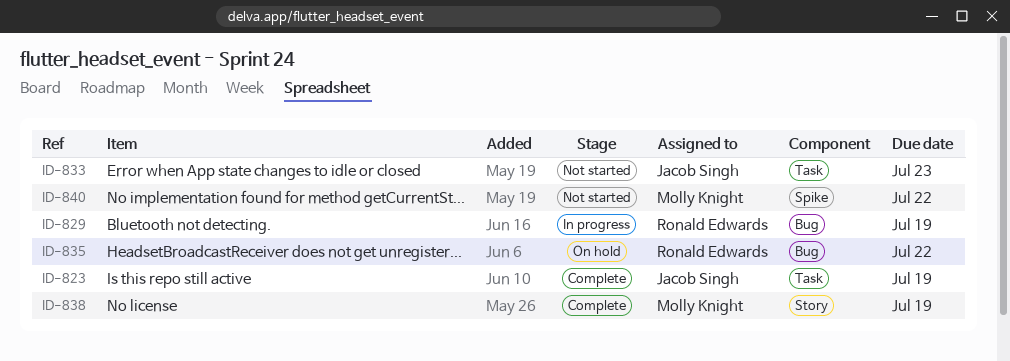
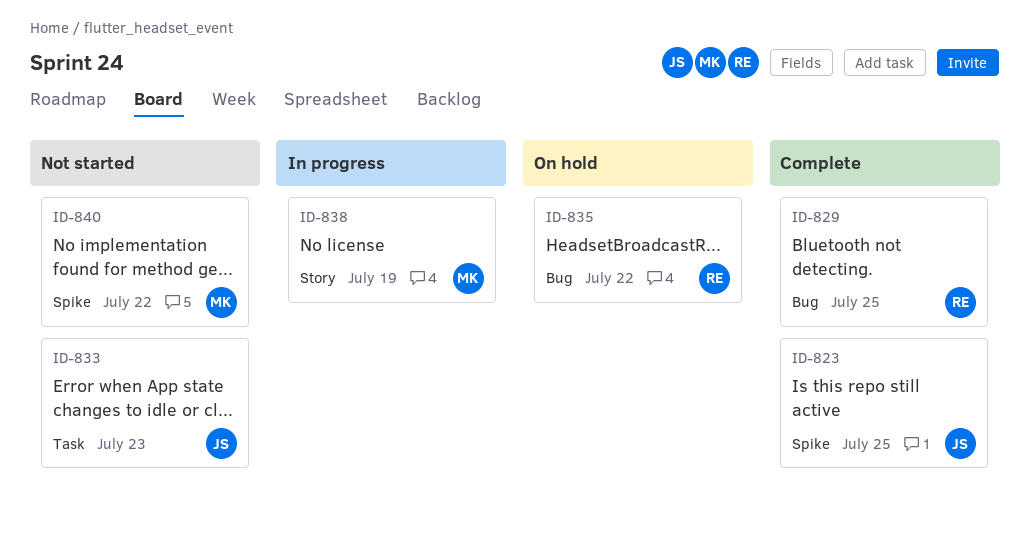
ID-823, label: Task -> Spike
ID-823, due: Jul 19 -> Jul 25
ID-829, status: In progress -> Complete
ID-829, due: Jul 19 -> Jul 25
ID-838, status: Complete -> In progress

